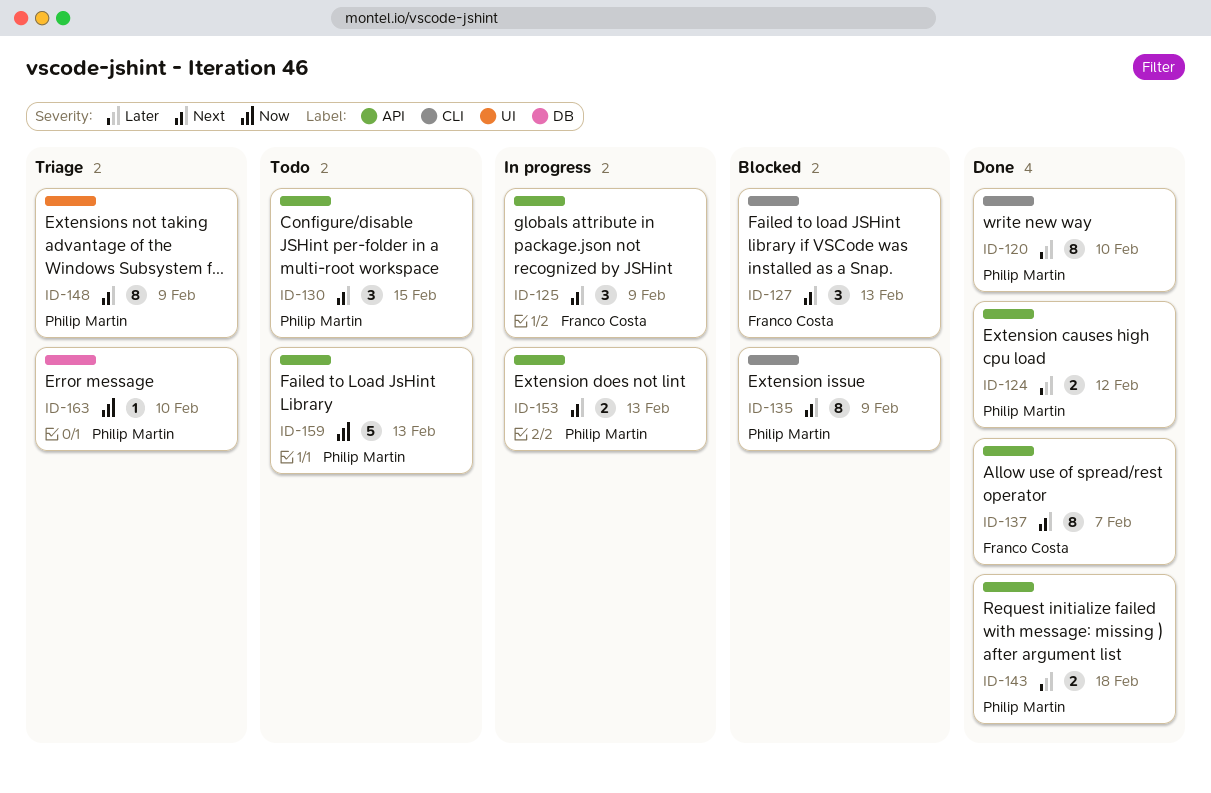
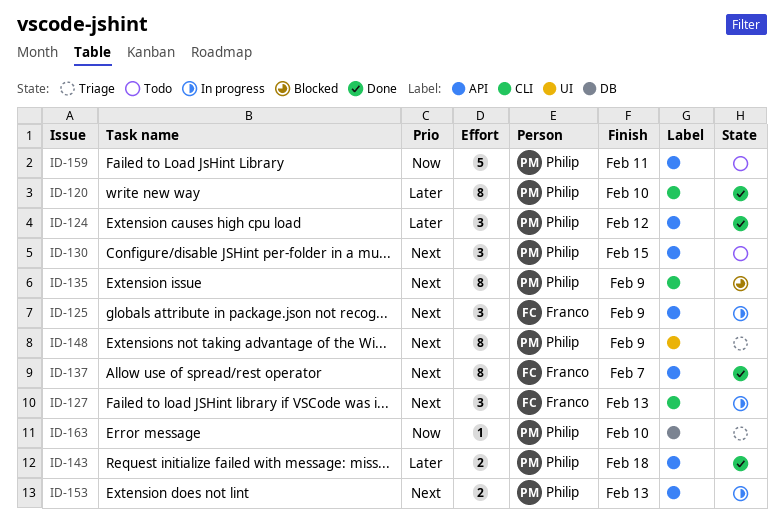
ID-124, estimate: 2 -> 3
ID-127, status: Blocked -> In progress
ID-159, due: Feb 13 -> Feb 11

